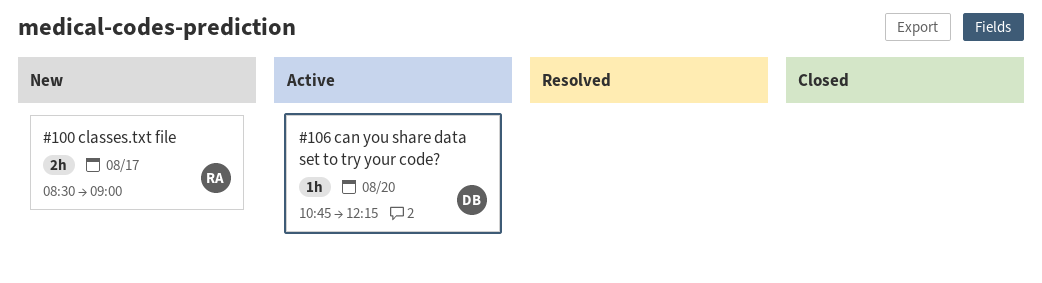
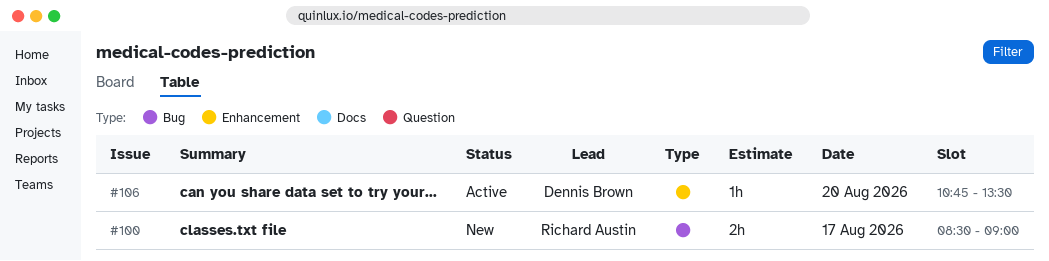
#106, ends: 12:15 -> 13:30

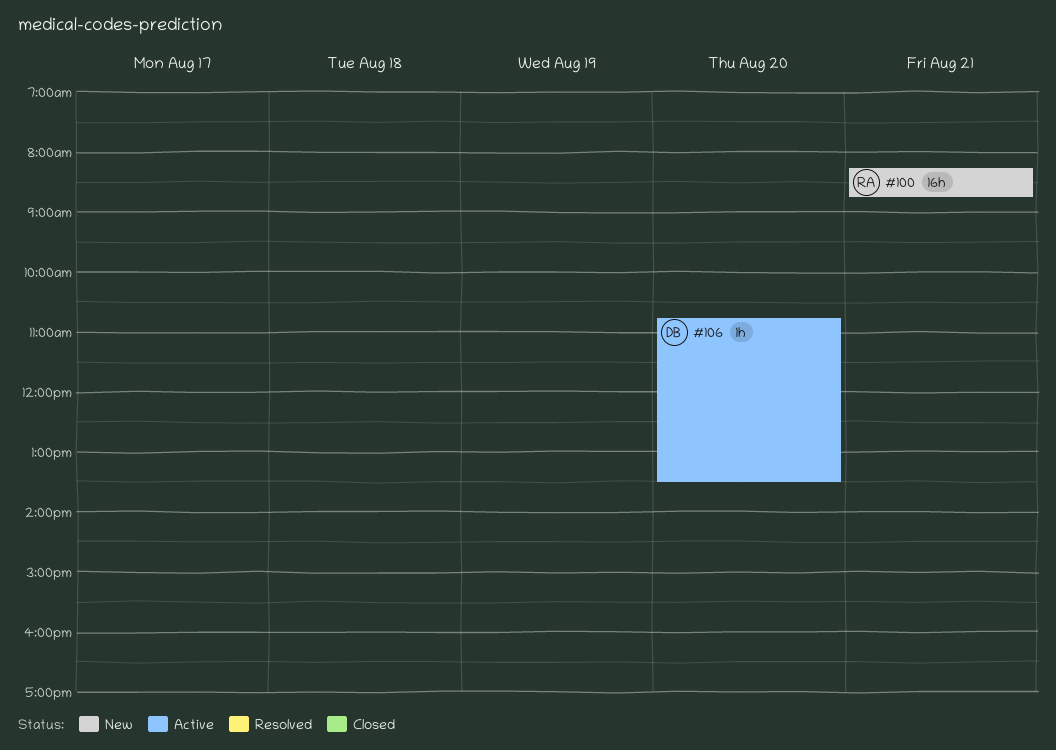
#100, estimate: 2h -> 16h
#100, day: Aug 17 -> Aug 21
#100, begins: 08:30 -> 08:15
#100, ends: 09:00 -> 08:45

